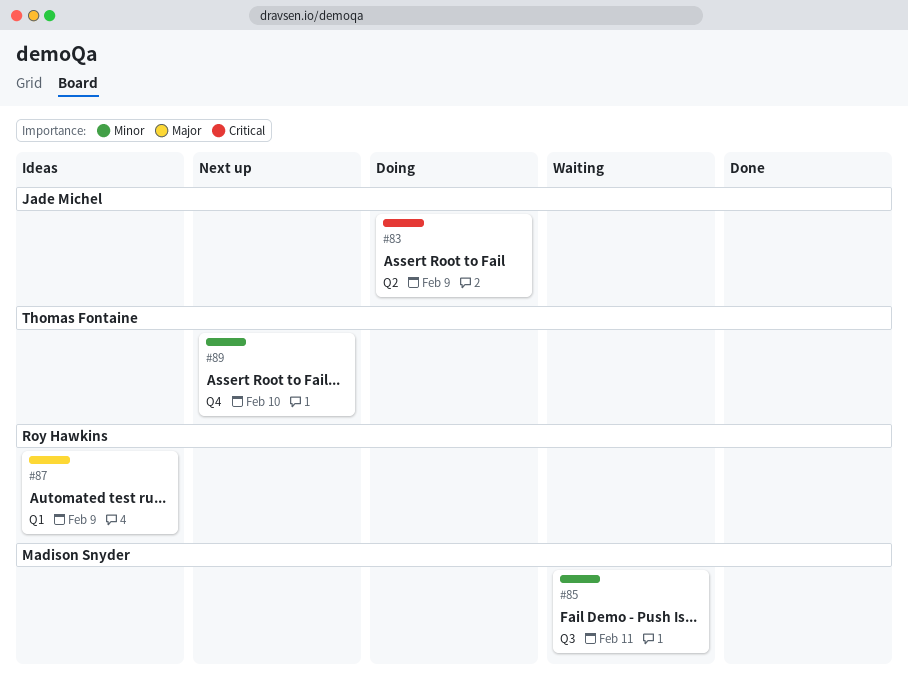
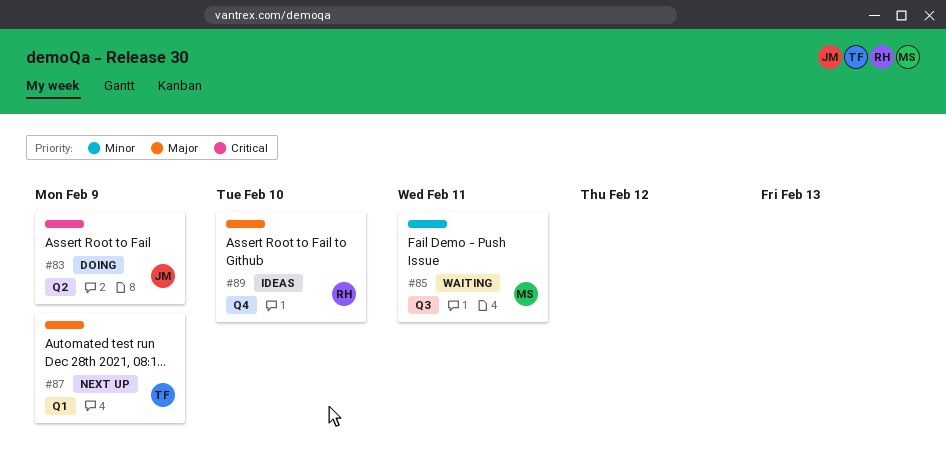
#87, status: Ideas -> Next up
#87, owner: Roy Hawkins -> Thomas Fontaine
#89, status: Next up -> Ideas
#89, owner: Thomas Fontaine -> Roy Hawkins
#89, priority: Minor -> Major

